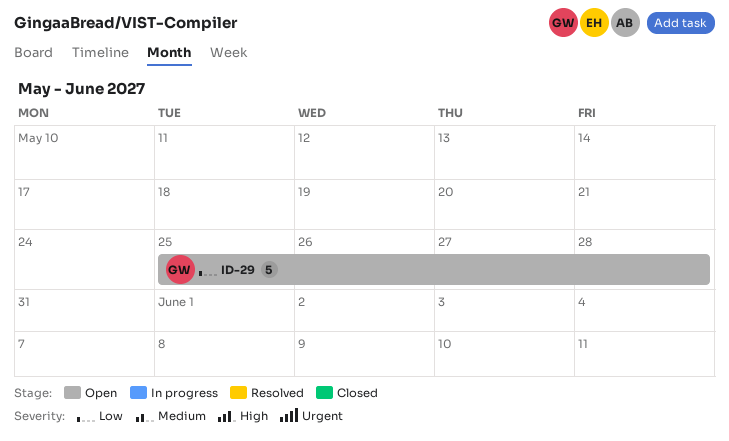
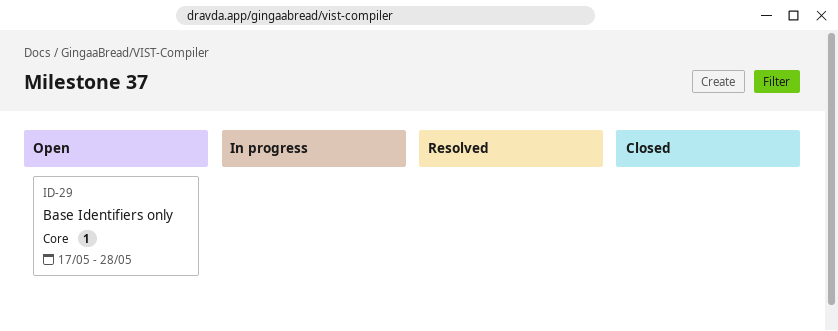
ID-29, estimate: 5 -> 1
ID-29, start: May 25 -> May 17

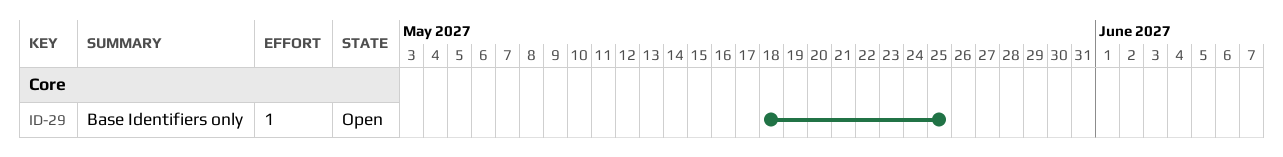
ID-29, start: May 17 -> May 18
ID-29, due: May 28 -> May 25

